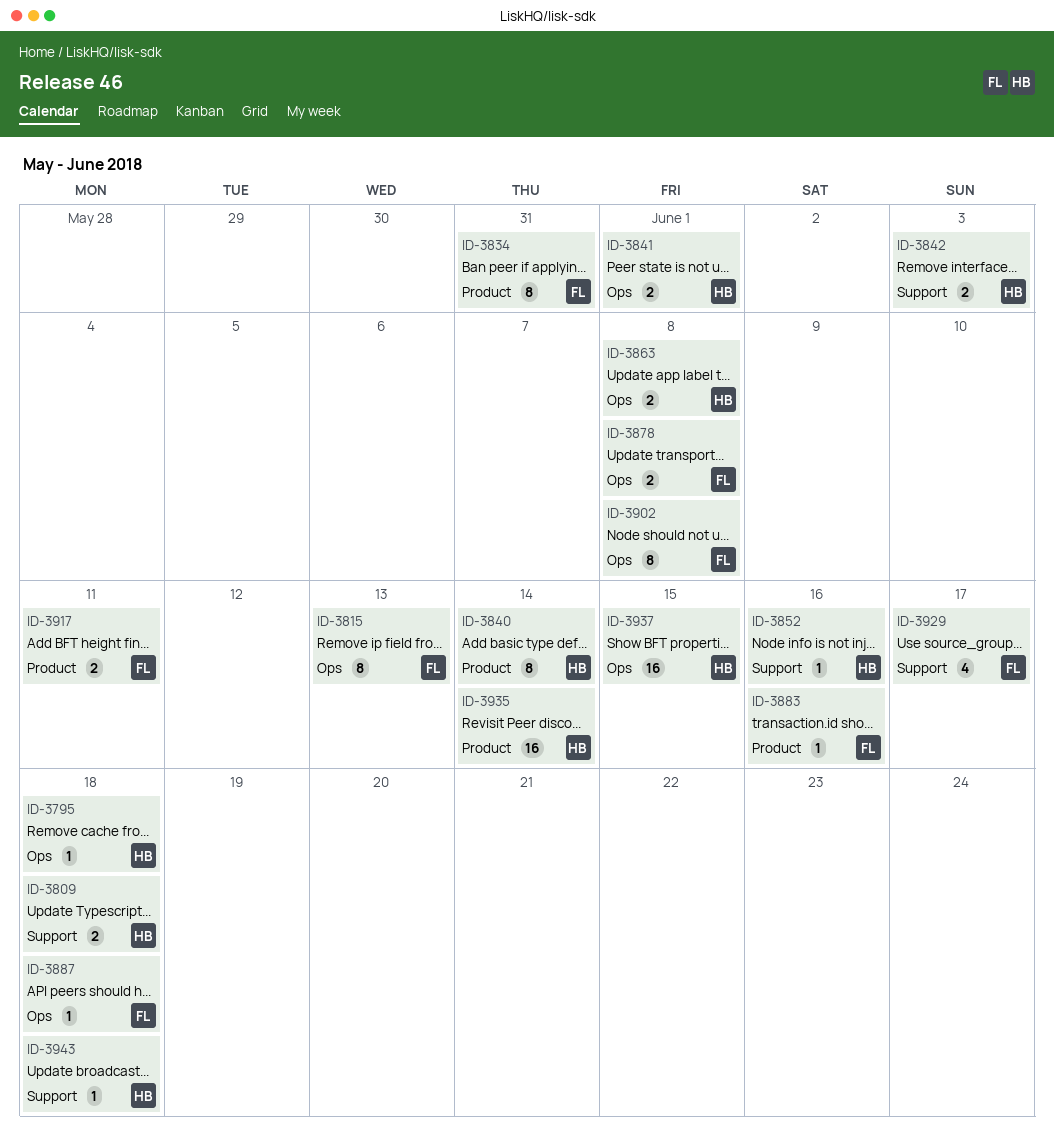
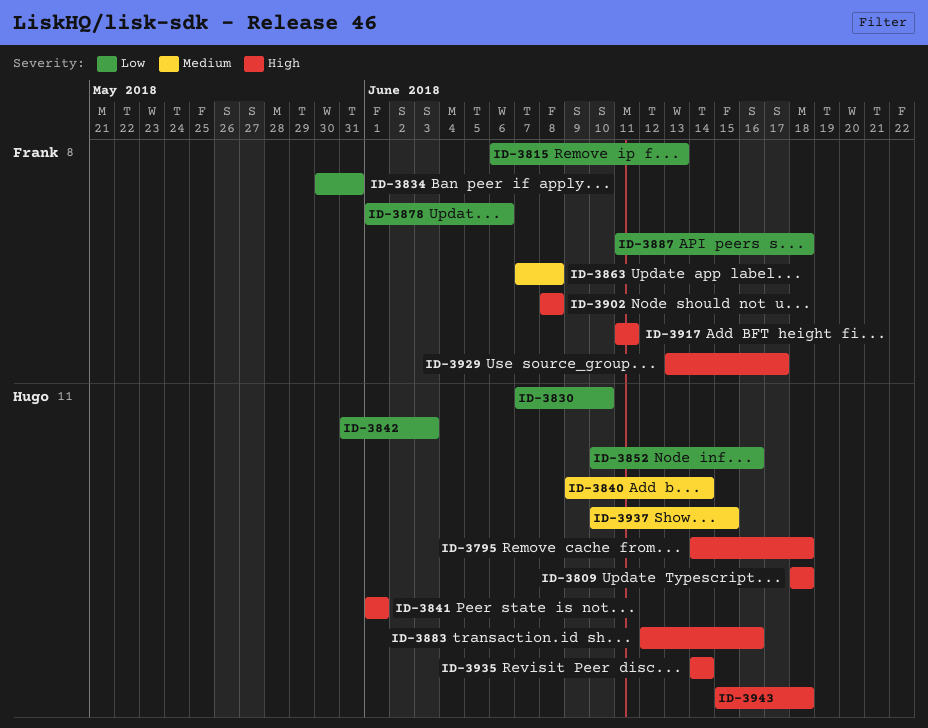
ID-3830: none -> present
ID-3863, owner: Hugo -> Frank
ID-3878, due: Jun 8 -> Jun 6
ID-3883, owner: Frank -> Hugo

